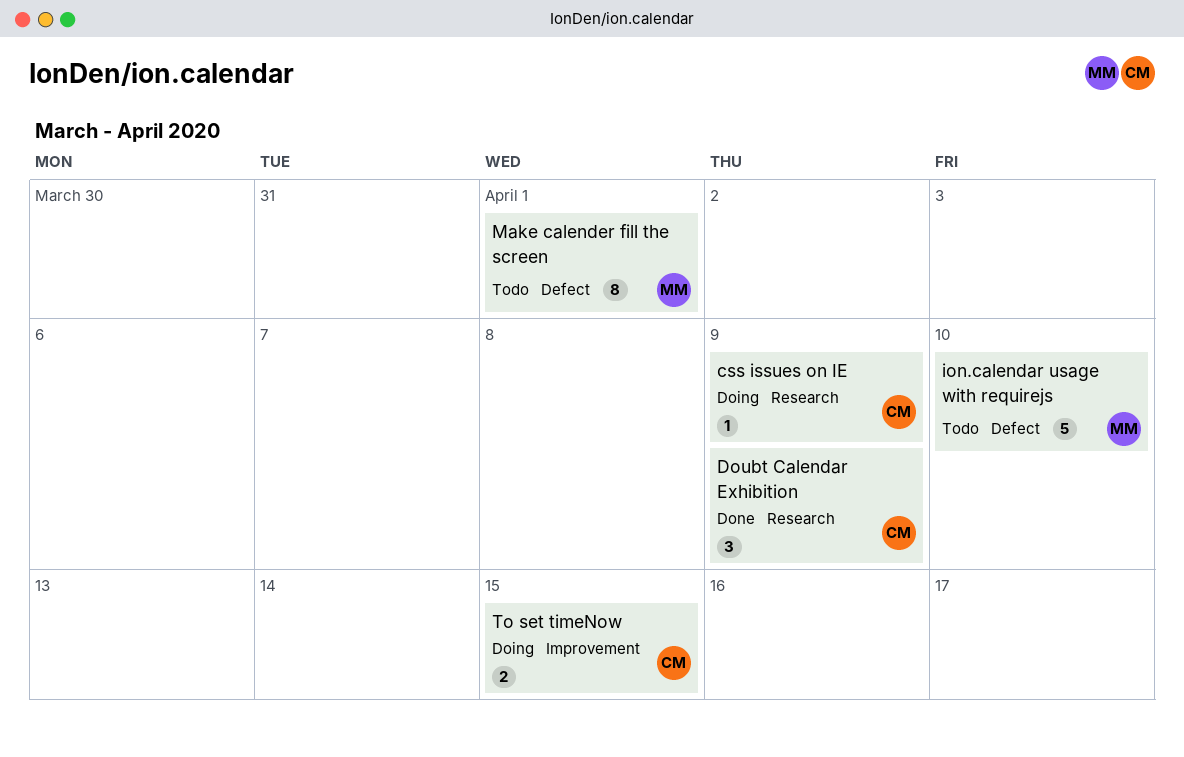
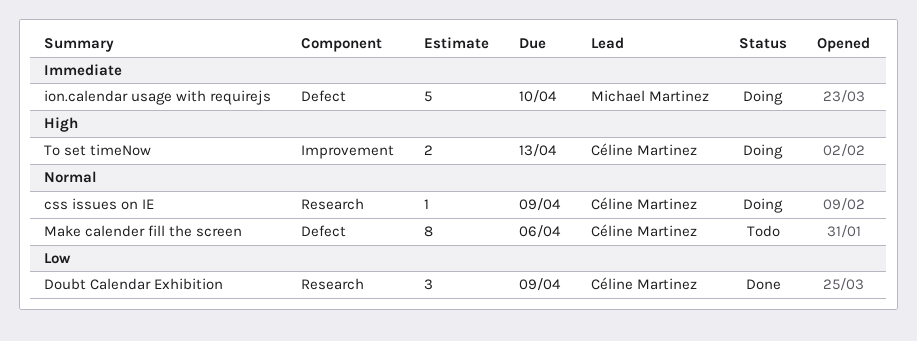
ion.calendar usage with requirejs, status: Todo -> Doing
Make calender fill the screen, owner: Michael Martinez -> Céline Martinez
Make calender fill the screen, due: Apr 1 -> Apr 6
To set timeNow, due: Apr 15 -> Apr 13

